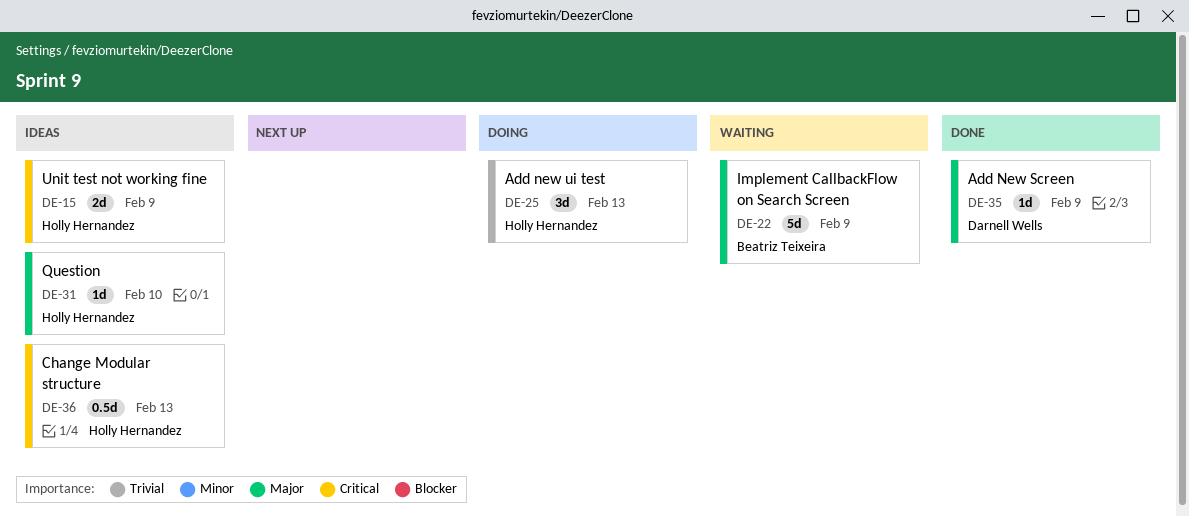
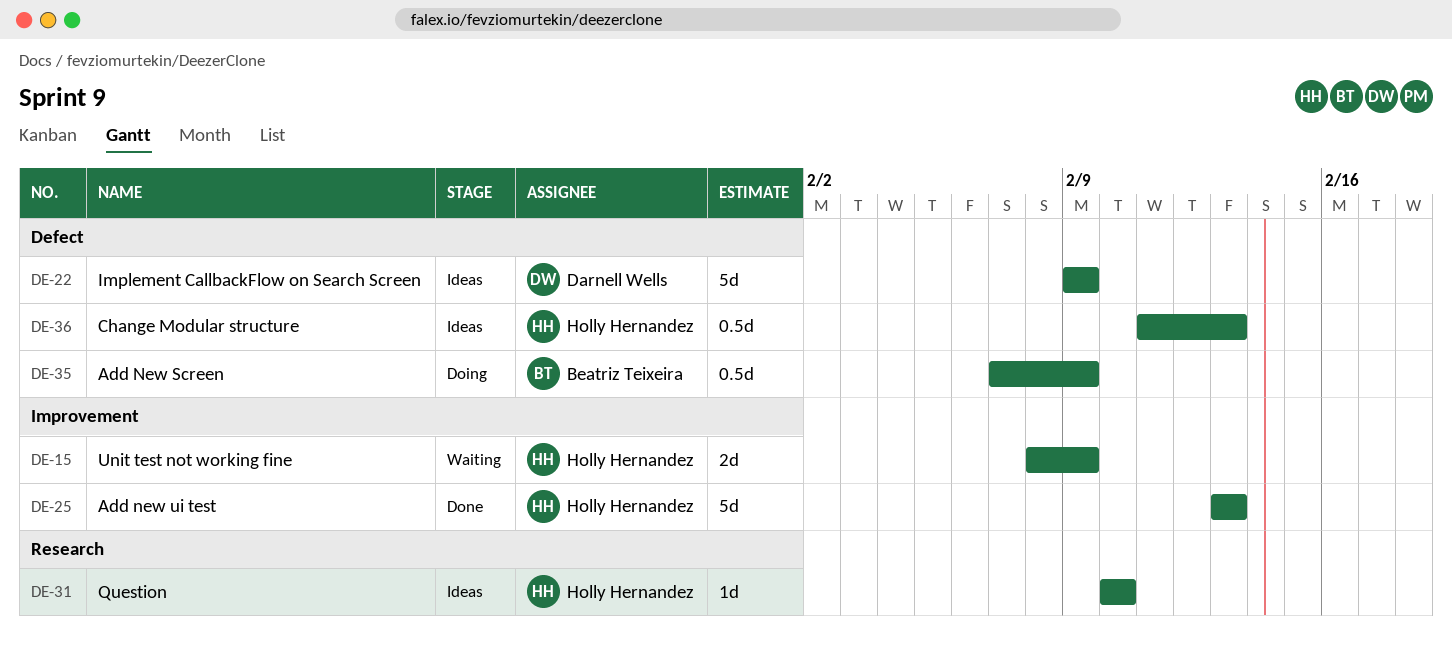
DE-15, status: Ideas -> Waiting
DE-22, status: Waiting -> Ideas
DE-22, owner: Beatriz Teixeira -> Darnell Wells
DE-25, status: Doing -> Done
DE-25, estimate: 3d -> 5d
DE-35, status: Done -> Doing
DE-35, owner: Darnell Wells -> Beatriz Teixeira
DE-35, estimate: 1d -> 0.5d

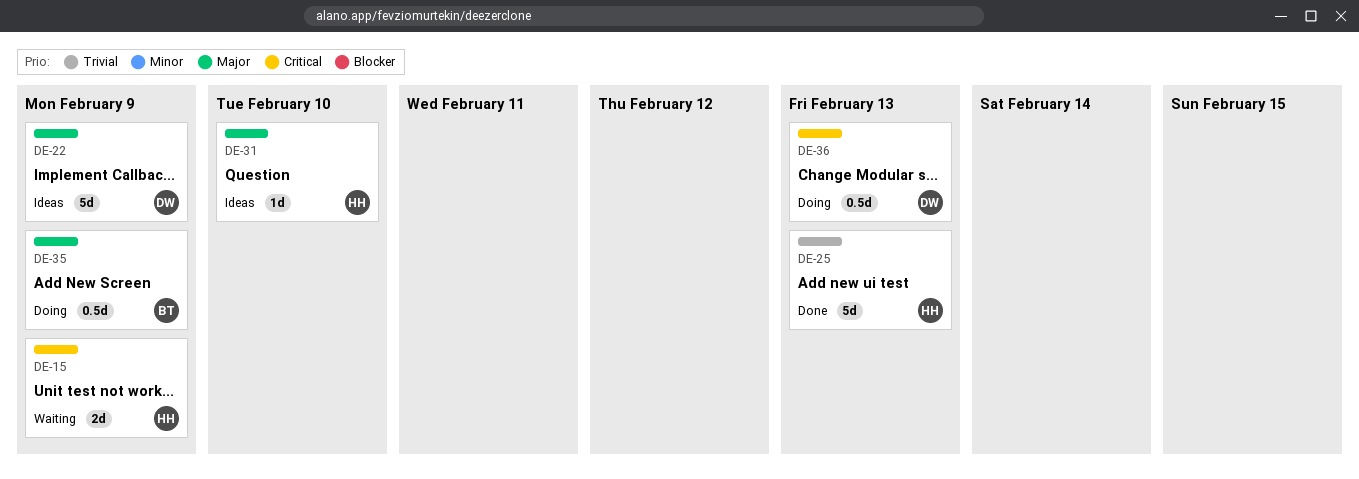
DE-36, status: Ideas -> Doing
DE-36, owner: Holly Hernandez -> Darnell Wells

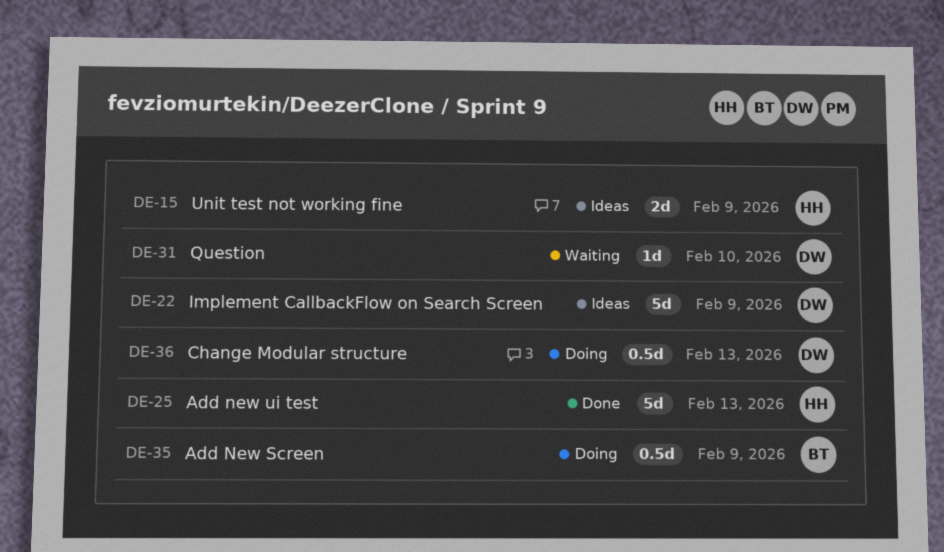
DE-15, status: Waiting -> Ideas
DE-31, status: Ideas -> Waiting
DE-31, owner: HH -> DW

